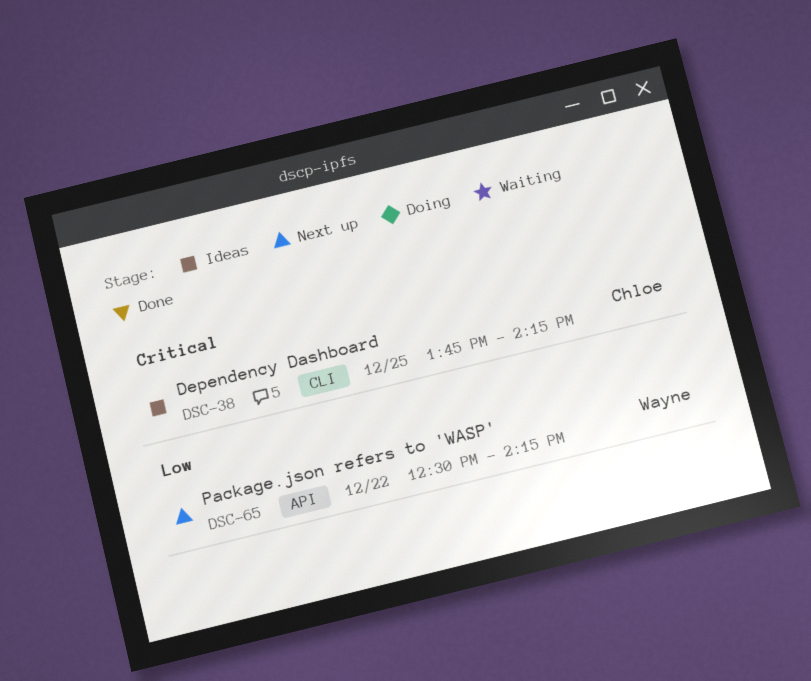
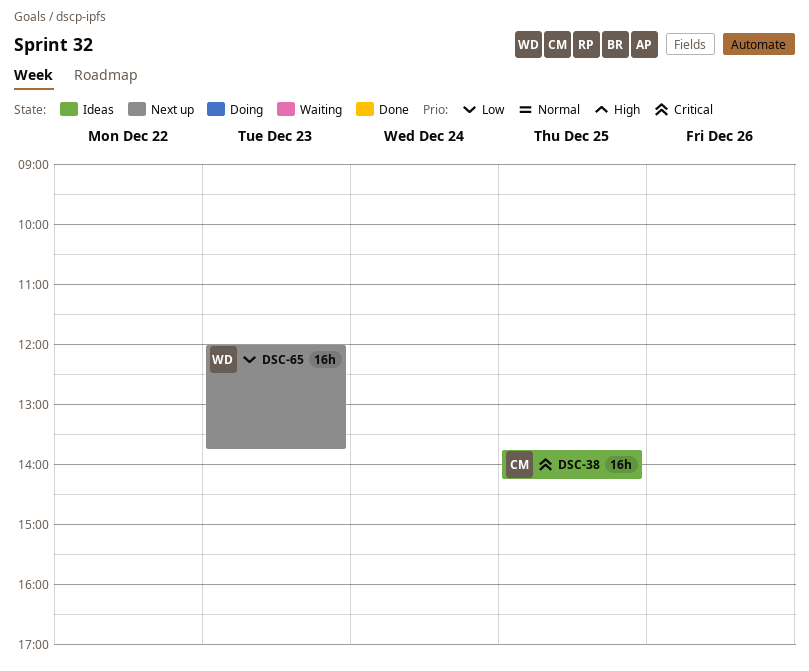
DSC-65, day: Dec 22 -> Dec 23
DSC-65, begins: 12:30 -> 12:00
DSC-65, ends: 14:15 -> 13:45

